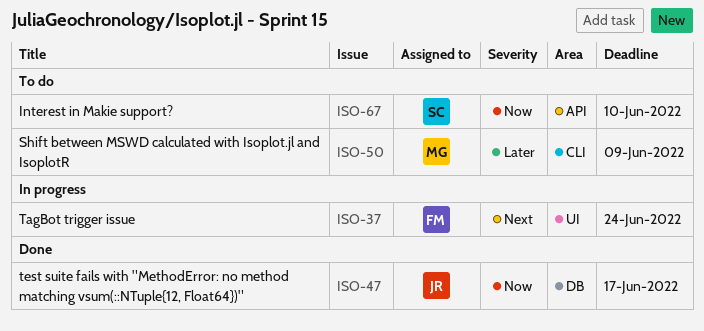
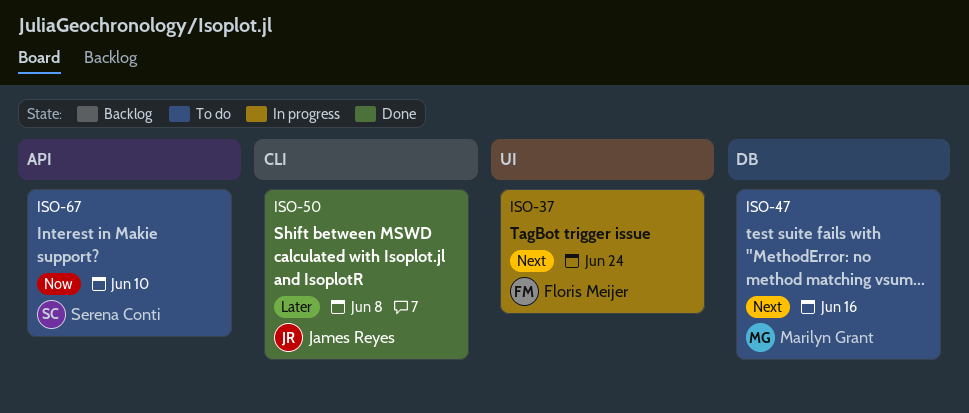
ISO-47, status: Done -> To do
ISO-47, owner: James Reyes -> Marilyn Grant
ISO-47, priority: Now -> Next
ISO-47, due: Jun 17 -> Jun 16
ISO-50, status: To do -> Done
ISO-50, owner: Marilyn Grant -> James Reyes
ISO-50, due: Jun 9 -> Jun 8

